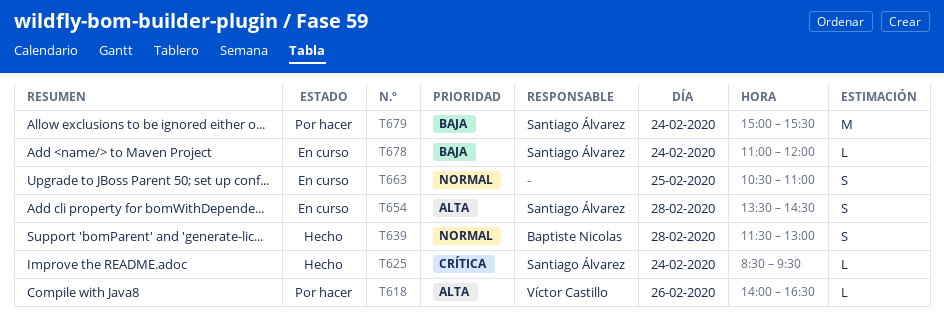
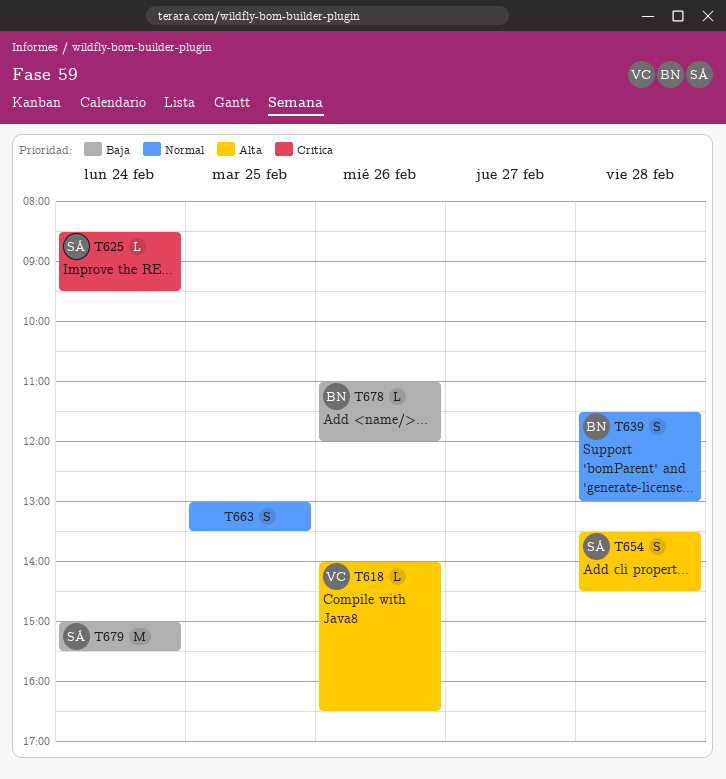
T663, begins: 10:30 -> 13:00
T663, ends: 11:00 -> 13:30
T678, owner: Santiago Álvarez -> Baptiste Nicolas
T678, day: Feb 24 -> Feb 26

